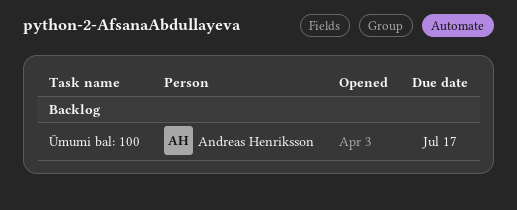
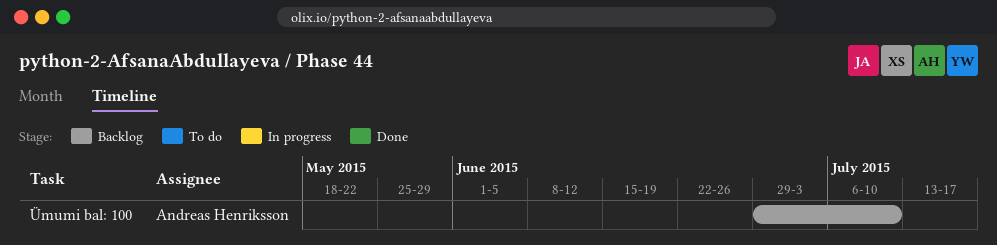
Ümumi bal: 100, due: Jul 17 -> Jul 10

